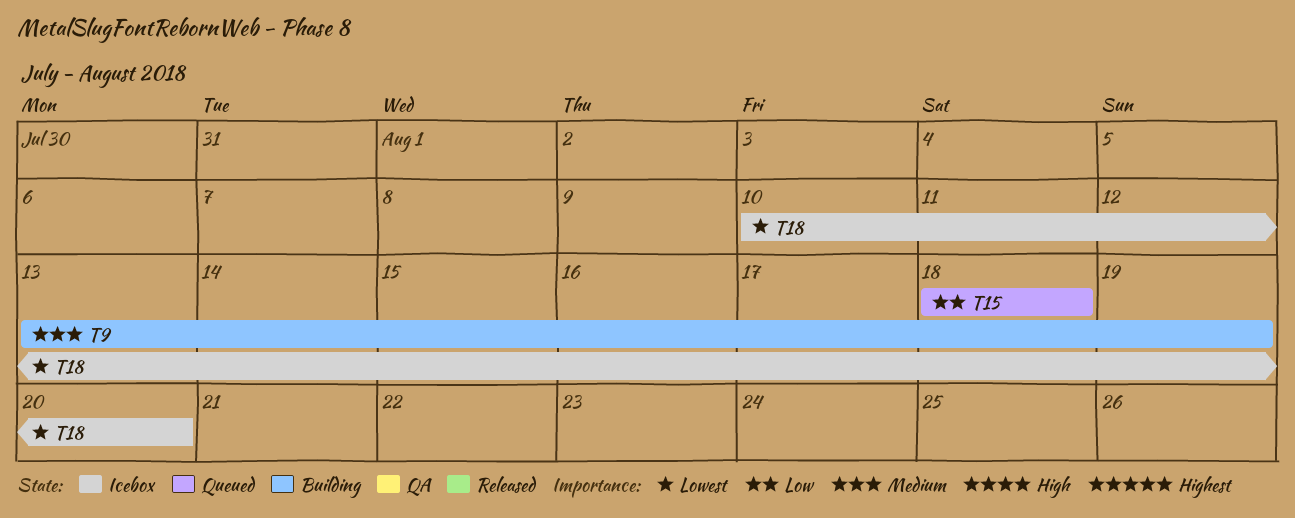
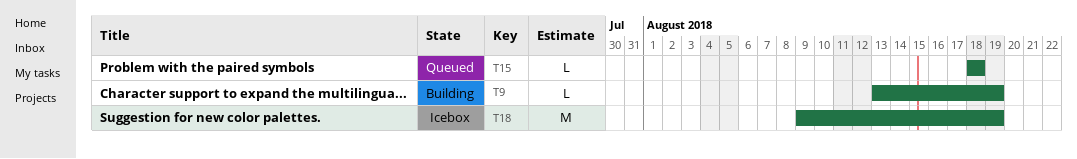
T18, start: Aug 10 -> Aug 9
T18, due: Aug 20 -> Aug 19

